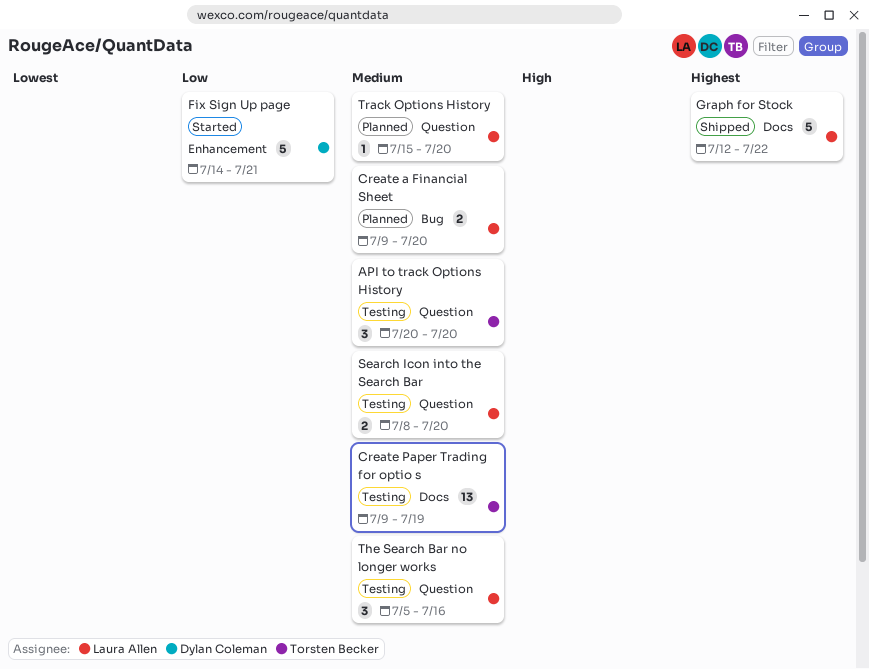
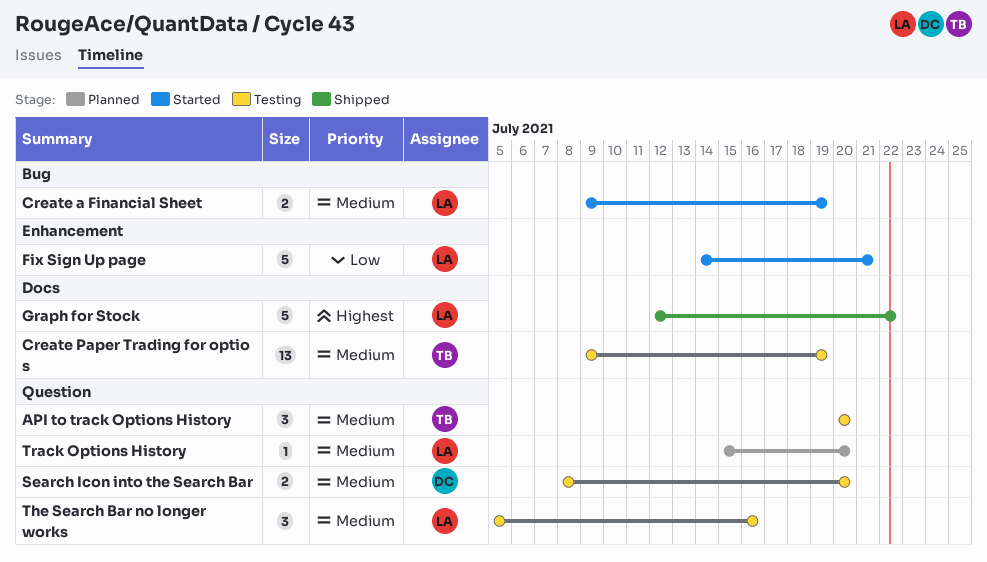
Create a Financial Sheet, status: Planned -> Started
Create a Financial Sheet, due: Jul 20 -> Jul 19
Fix Sign Up page, owner: Dylan Coleman -> Laura Allen
Search Icon into the Search Bar, owner: Laura Allen -> Dylan Coleman

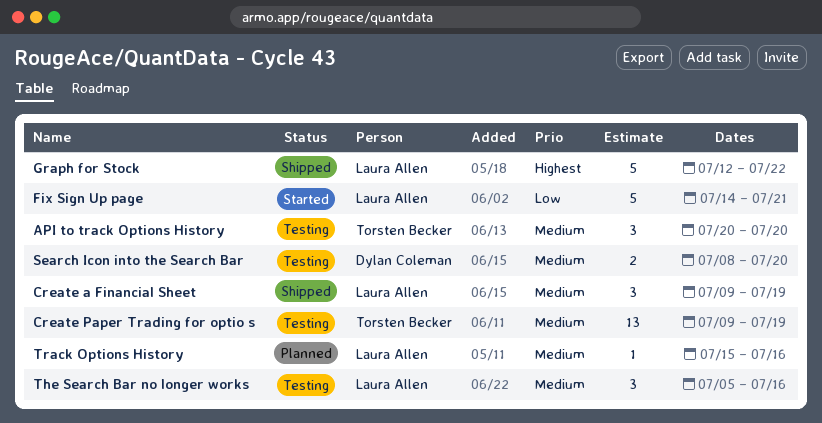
Create a Financial Sheet, status: Started -> Shipped
Create a Financial Sheet, estimate: 2 -> 3
Track Options History, due: Jul 20 -> Jul 16

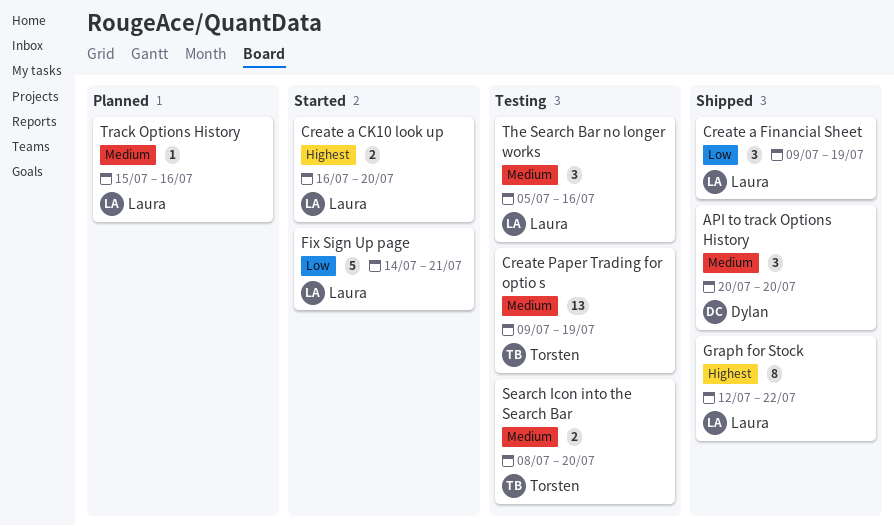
API to track Options History, status: Testing -> Shipped
API to track Options History, owner: Torsten Becker -> Dylan Coleman
Create a CK10 look up: none -> present
Create a Financial Sheet, priority: Medium -> Low
Graph for Stock, estimate: 5 -> 8
Search Icon into the Search Bar, owner: Dylan Coleman -> Torsten Becker

